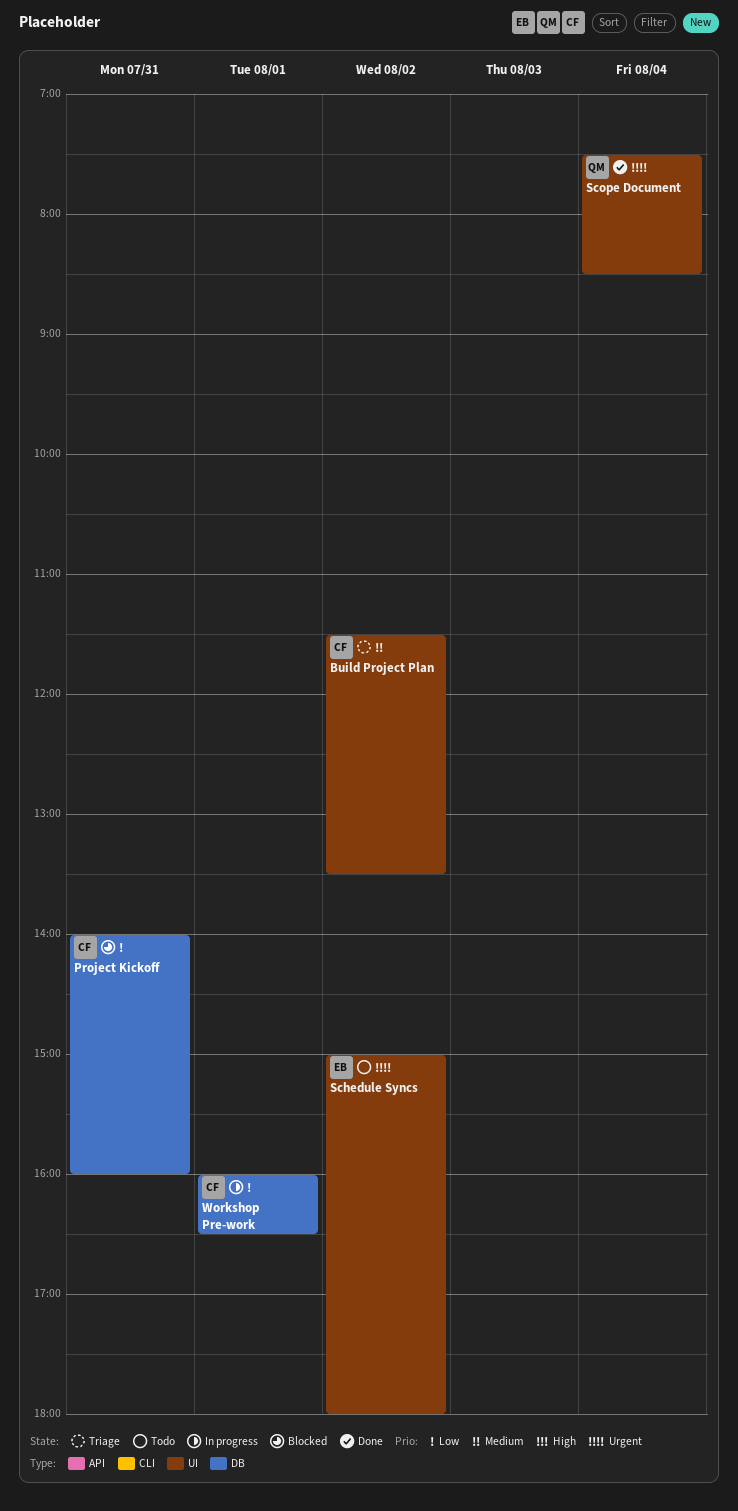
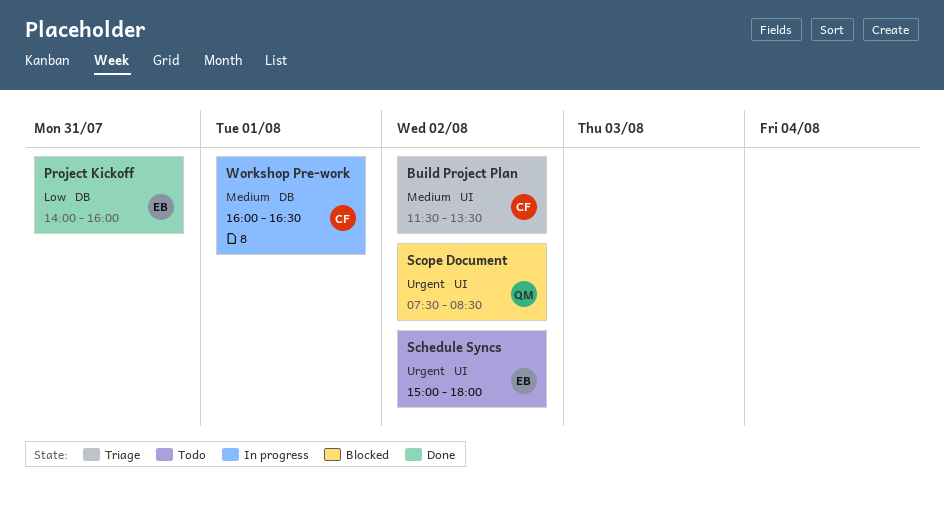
Project Kickoff, status: Blocked -> Done
Project Kickoff, owner: CF -> EB
Scope Document, status: Done -> Blocked
Scope Document, day: Aug 4 -> Aug 2
Workshop Pre-work, priority: Low -> Medium

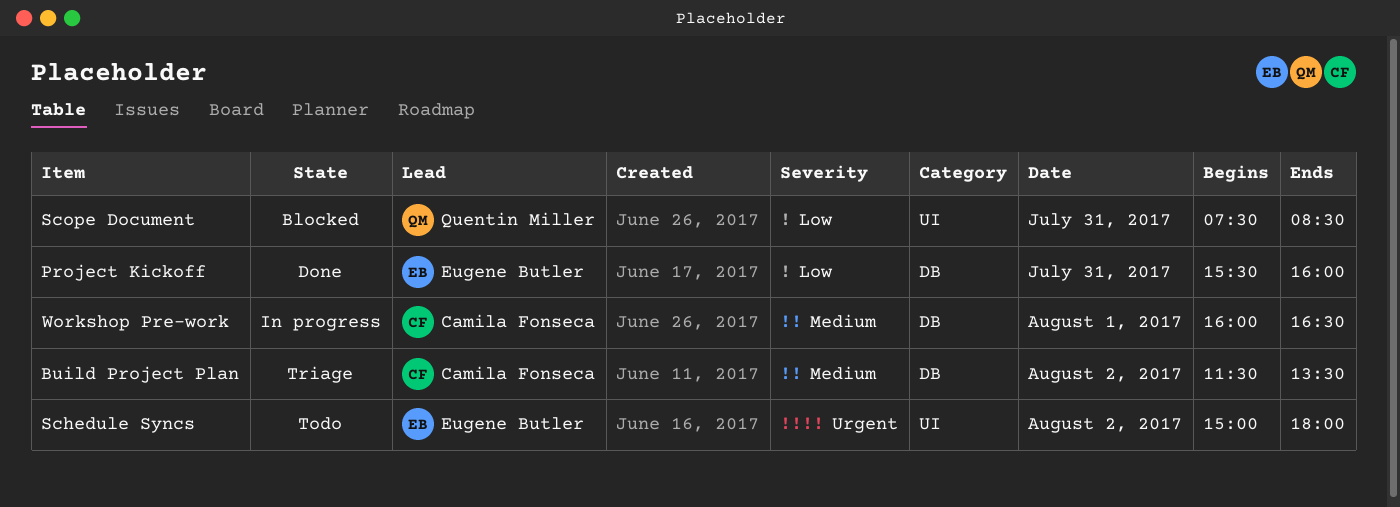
Build Project Plan, label: UI -> DB
Project Kickoff, begins: 14:00 -> 15:30
Scope Document, priority: Urgent -> Low
Scope Document, day: Aug 2 -> Jul 31

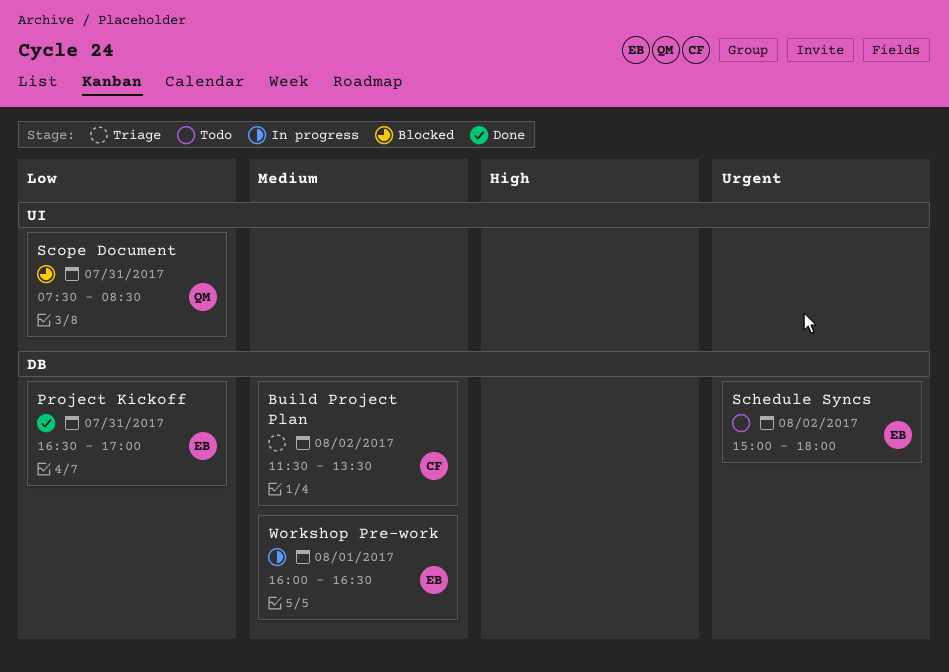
Project Kickoff, begins: 15:30 -> 16:30
Project Kickoff, ends: 16:00 -> 17:00
Schedule Syncs, label: UI -> DB
Workshop Pre-work, owner: Camila Fonseca -> Eugene Butler

